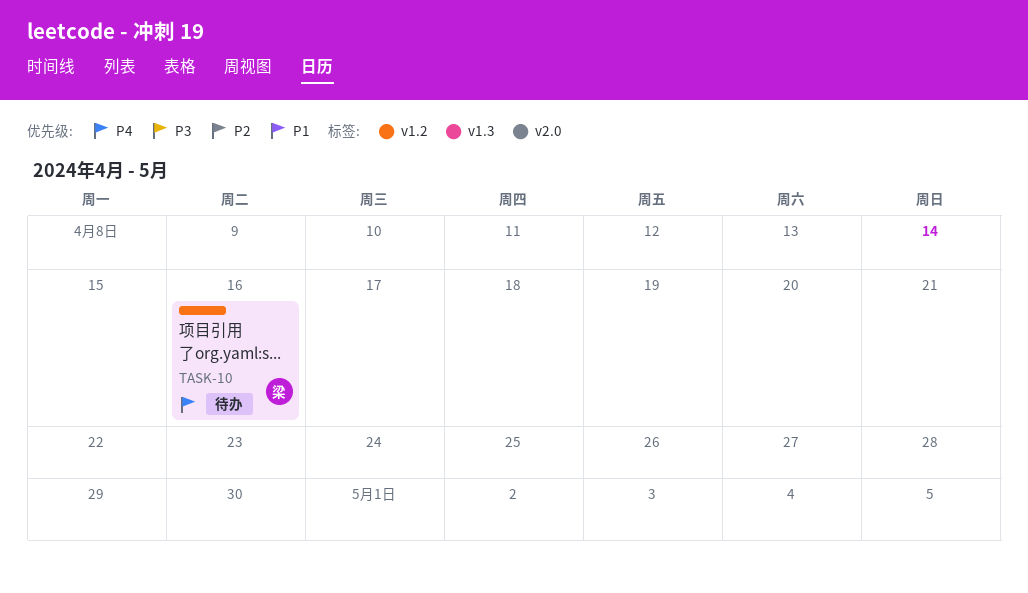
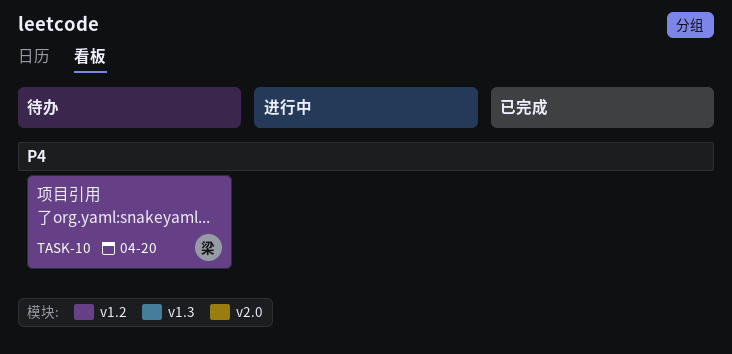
TASK-10, due: Apr 16 -> Apr 20

